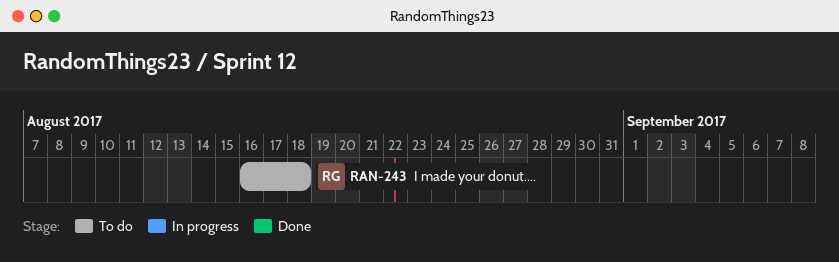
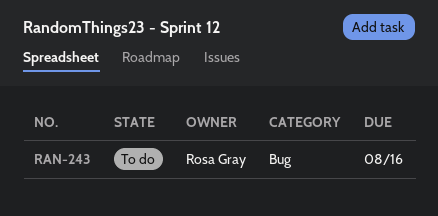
RAN-243, due: Aug 18 -> Aug 16

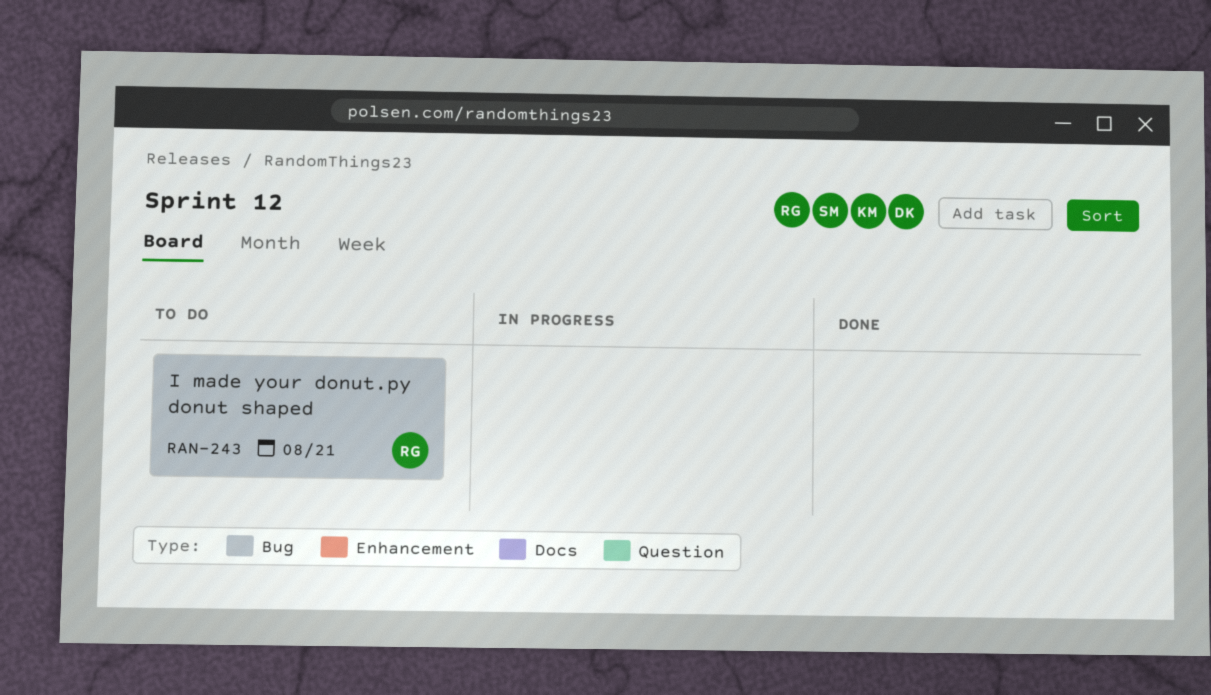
RAN-243, due: Aug 16 -> Aug 21

